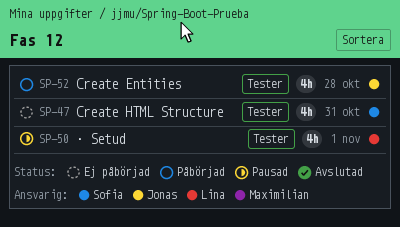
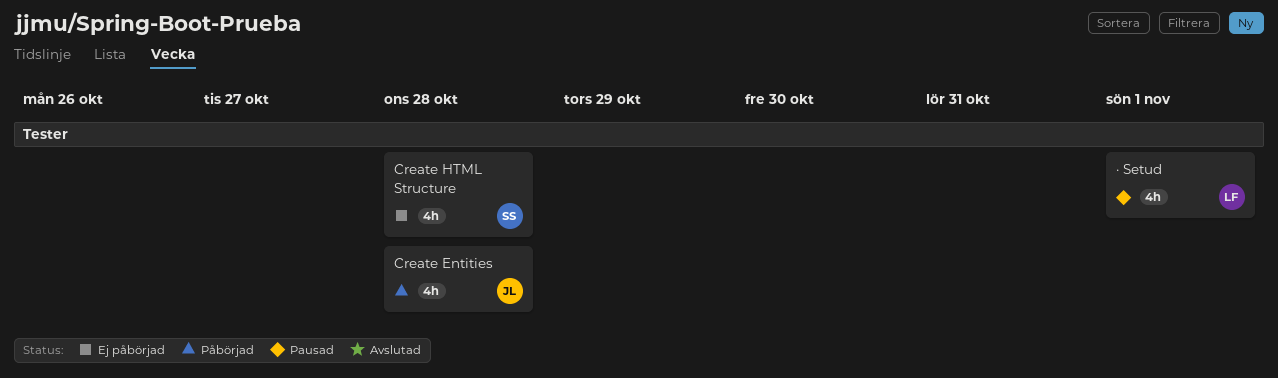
Create HTML Structure, due: Oct 31 -> Oct 28

